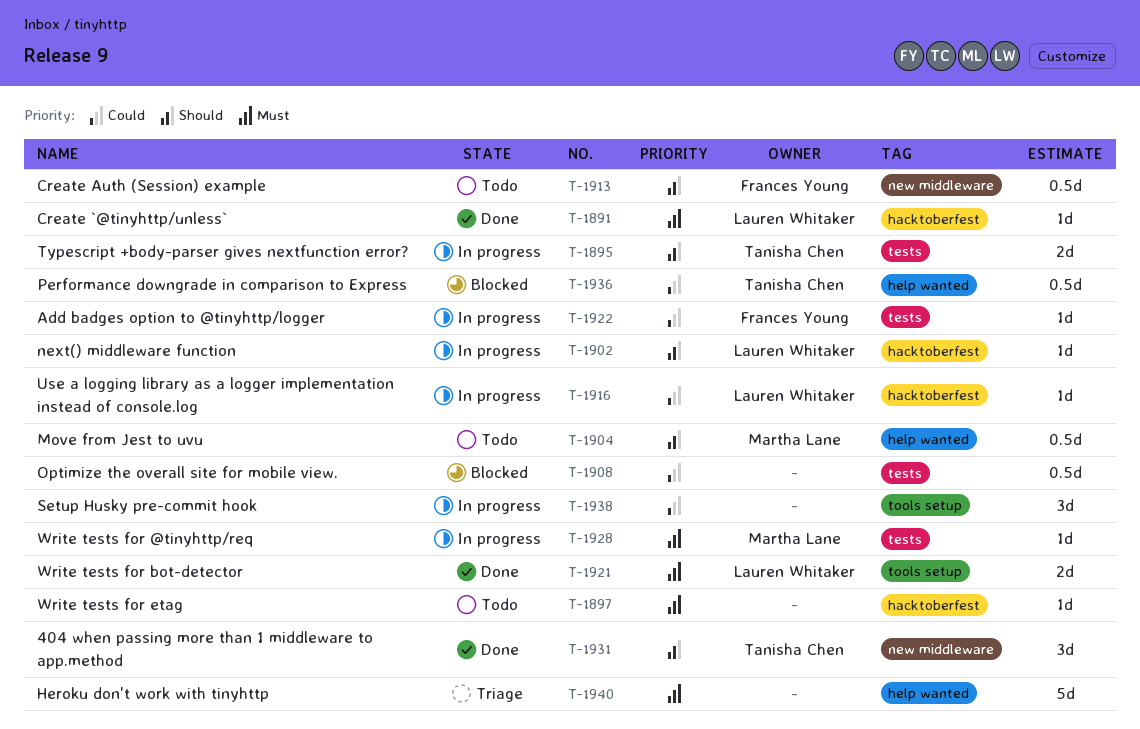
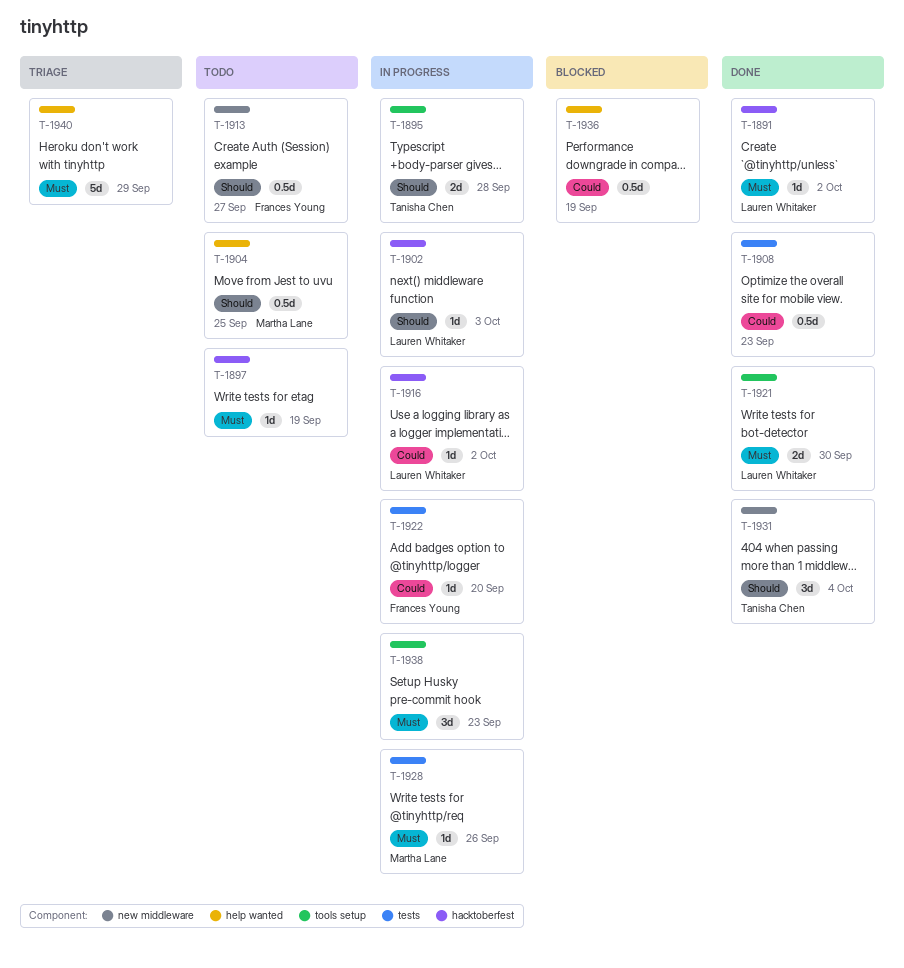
T-1895, label: tests -> tools setup
T-1908, status: Blocked -> Done
T-1936, owner: Tanisha Chen -> none
T-1938, priority: Could -> Must

